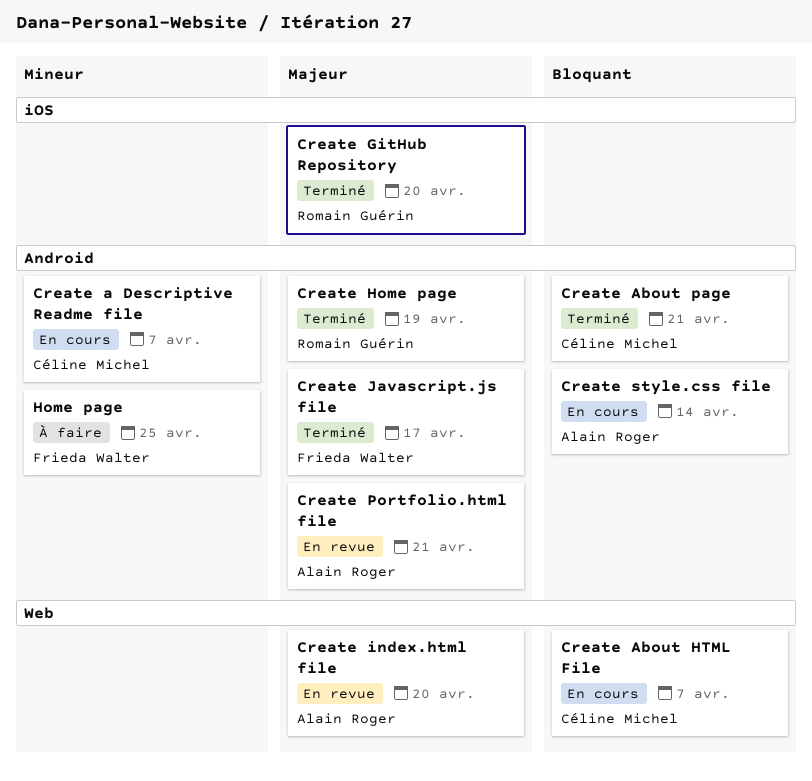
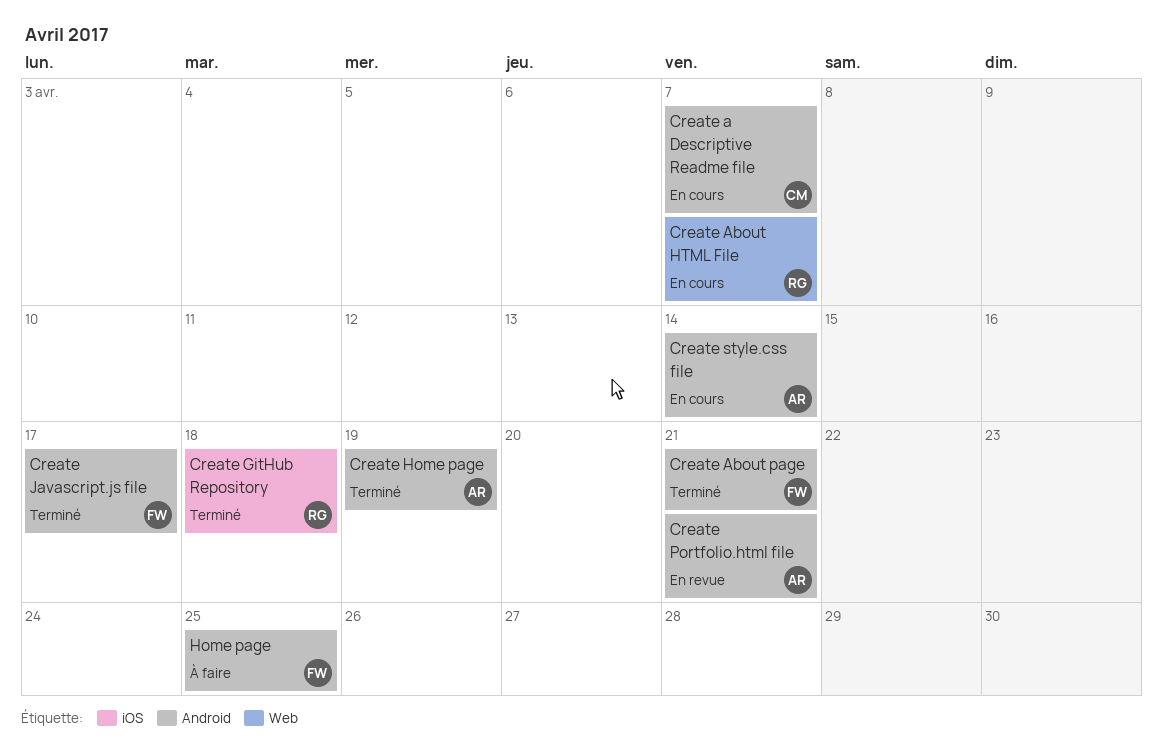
Create About HTML File, owner: Céline Michel -> Romain Guérin
Create About page, owner: Céline Michel -> Frieda Walter
Create GitHub Repository, due: Apr 20 -> Apr 18
Create Home page, owner: Romain Guérin -> Alain Roger
Create index.html file: present -> none

